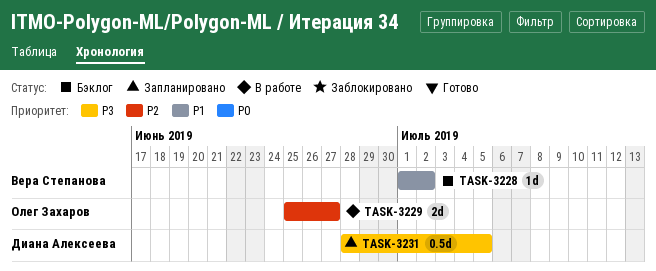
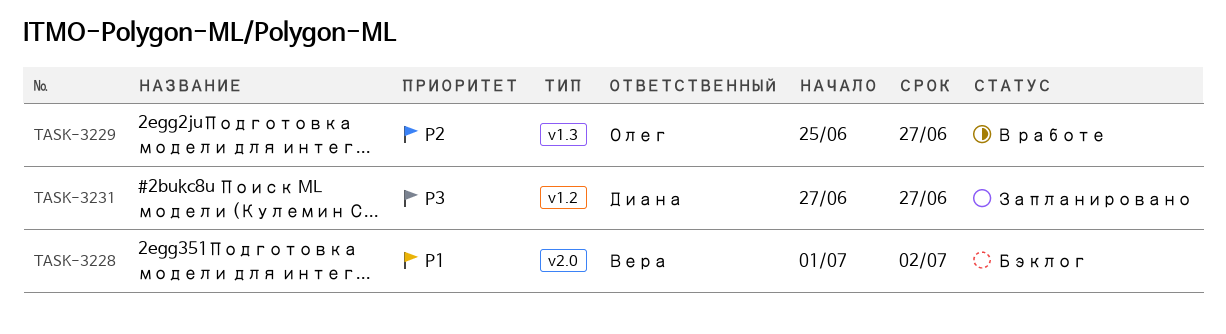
TASK-3231, start: Jun 28 -> Jun 27
TASK-3231, due: Jul 5 -> Jun 27

